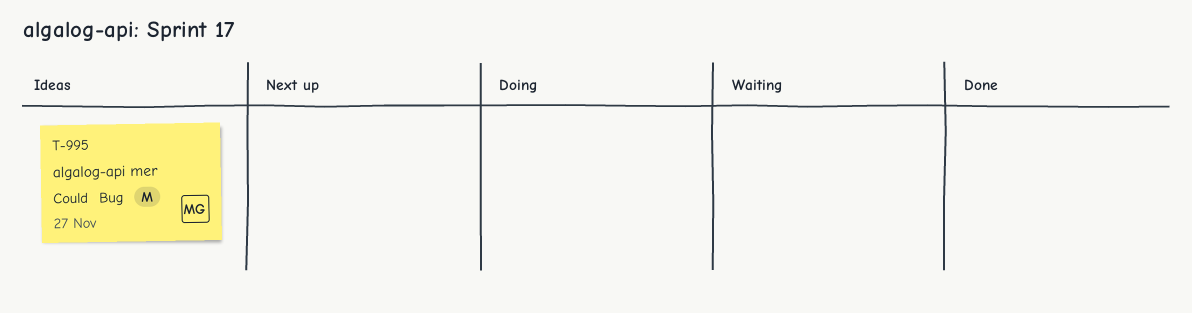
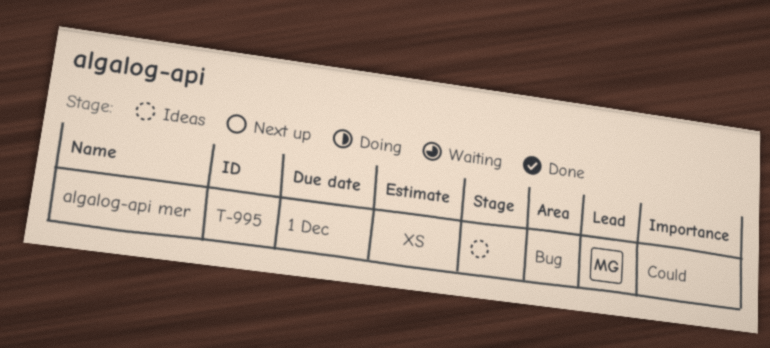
T-995, estimate: M -> XS
T-995, due: Nov 27 -> Dec 1

